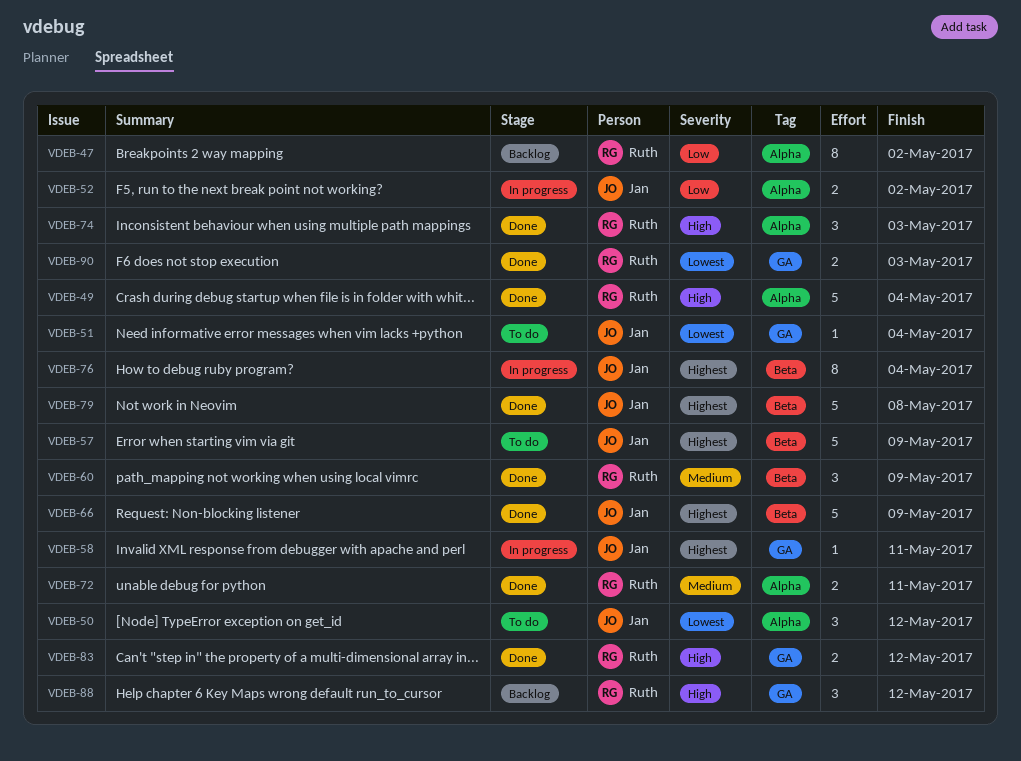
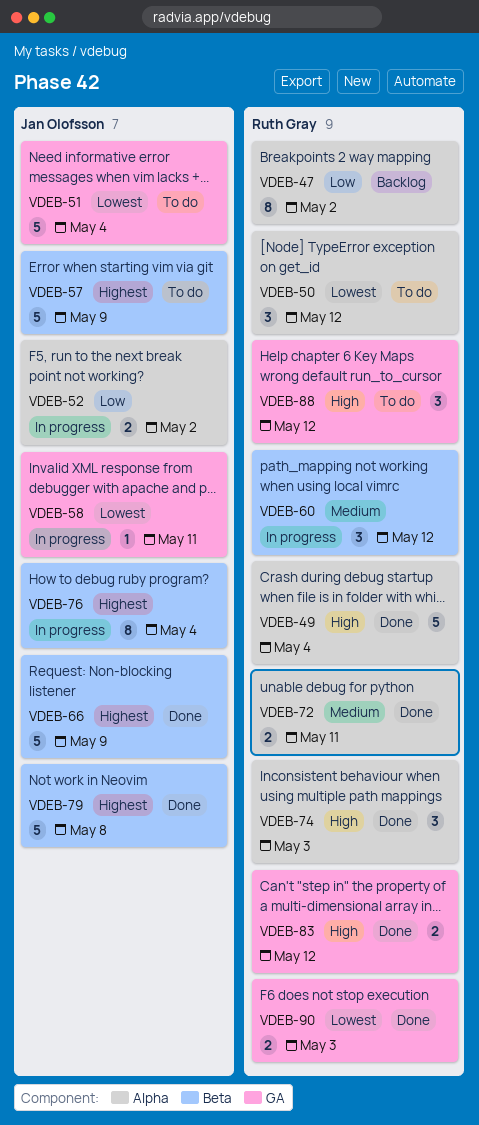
VDEB-50, owner: Jan Olofsson -> Ruth Gray
VDEB-51, estimate: 1 -> 5
VDEB-58, priority: Highest -> Lowest
VDEB-60, status: Done -> In progress
VDEB-60, due: May 9 -> May 12
VDEB-88, status: Backlog -> To do

